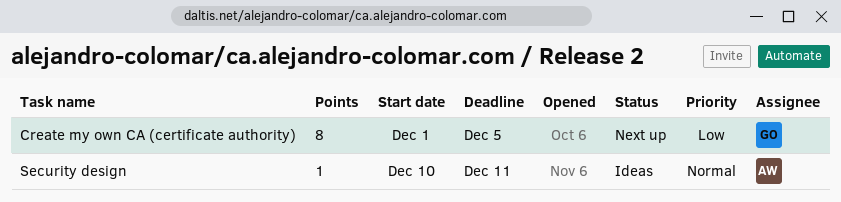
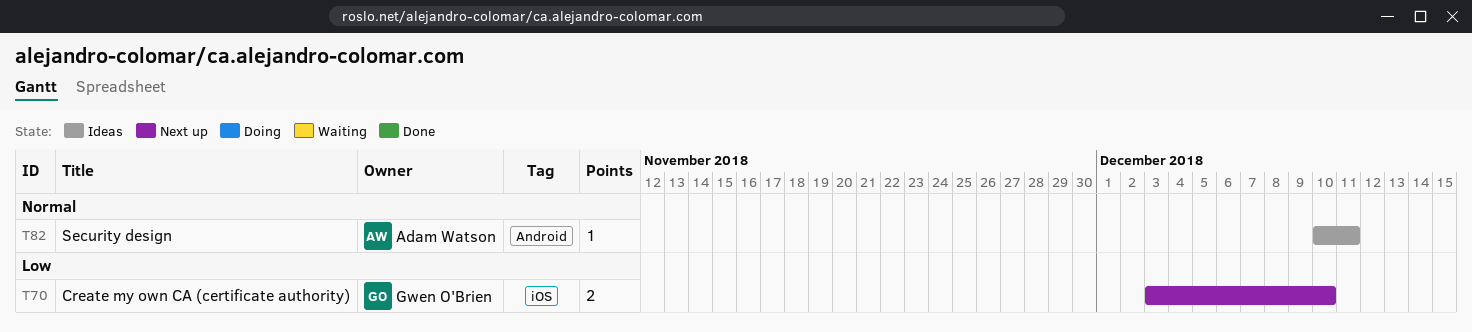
Create my own CA (certificate authority), estimate: 8 -> 2
Create my own CA (certificate authority), start: Dec 1 -> Dec 3
Create my own CA (certificate authority), due: Dec 5 -> Dec 10

